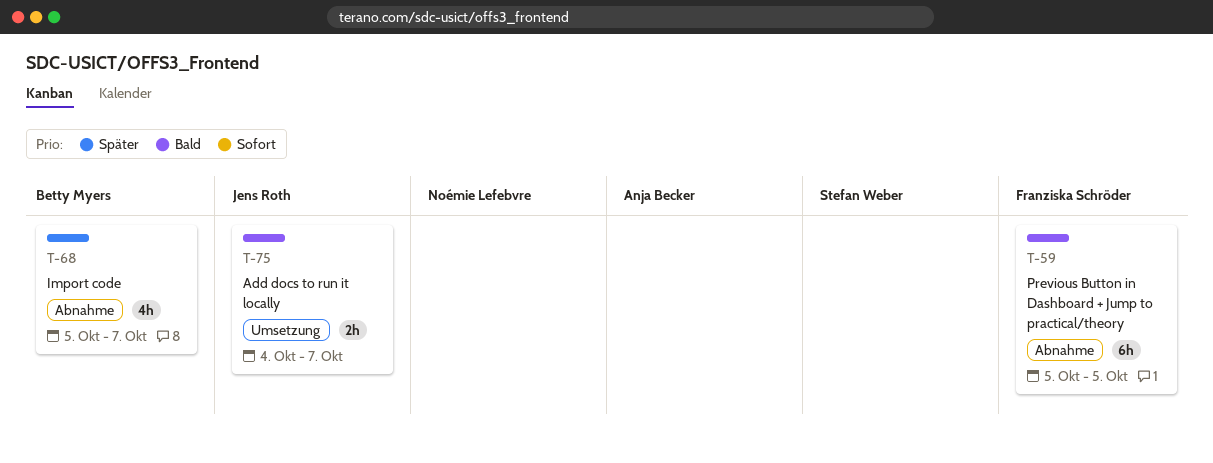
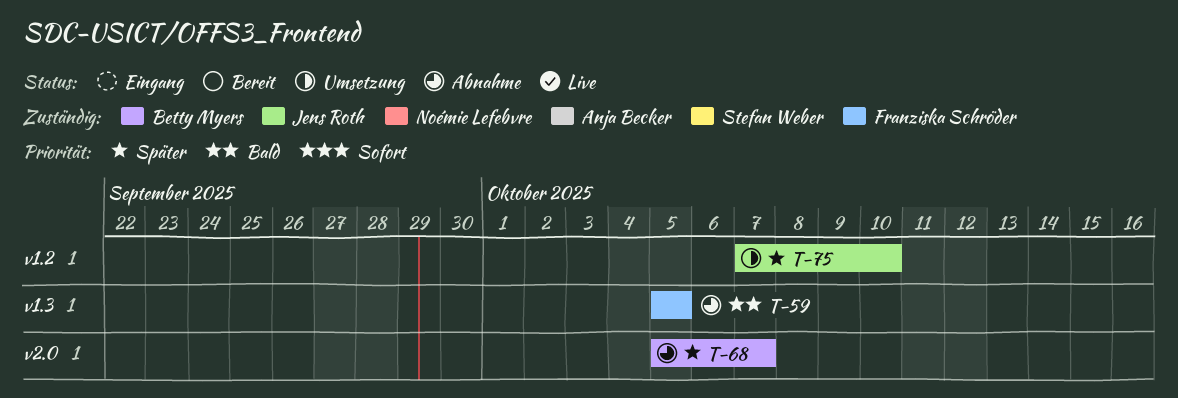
T-75, priority: Bald -> Später
T-75, start: Oct 4 -> Oct 7
T-75, due: Oct 7 -> Oct 10

